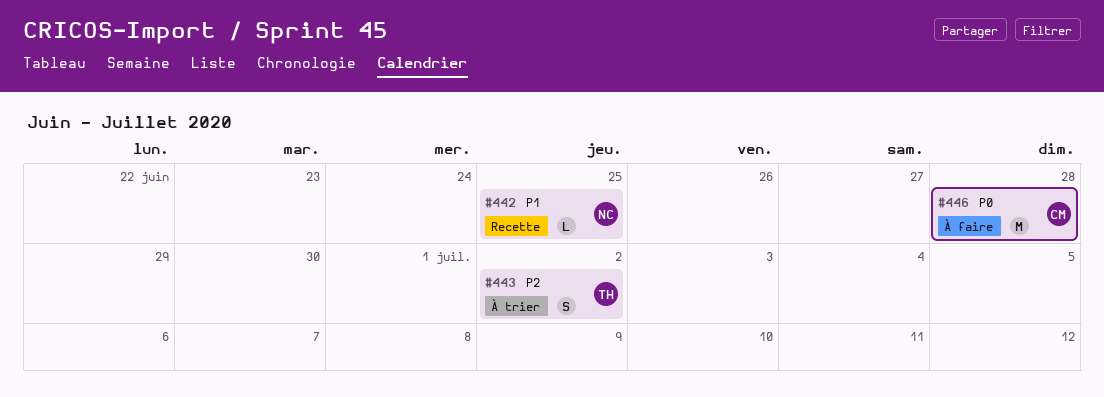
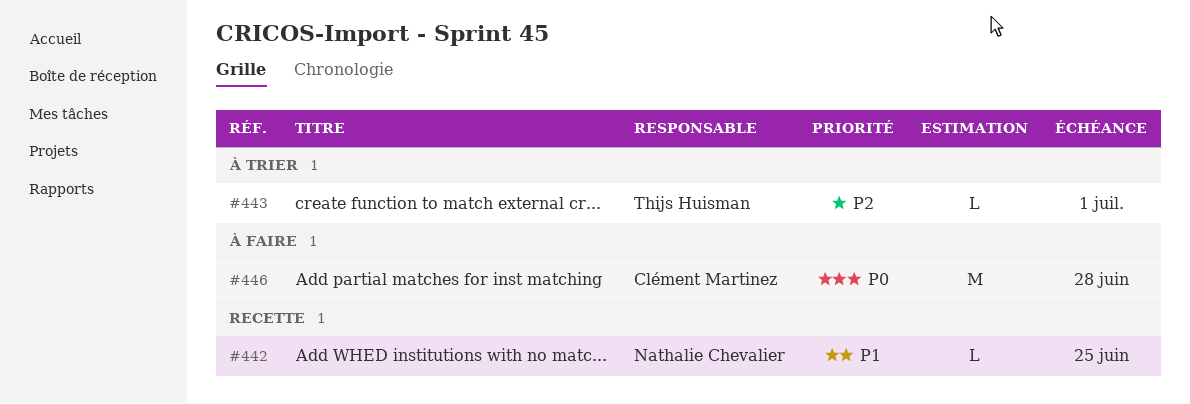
#443, estimate: S -> L
#443, due: Jul 2 -> Jul 1

